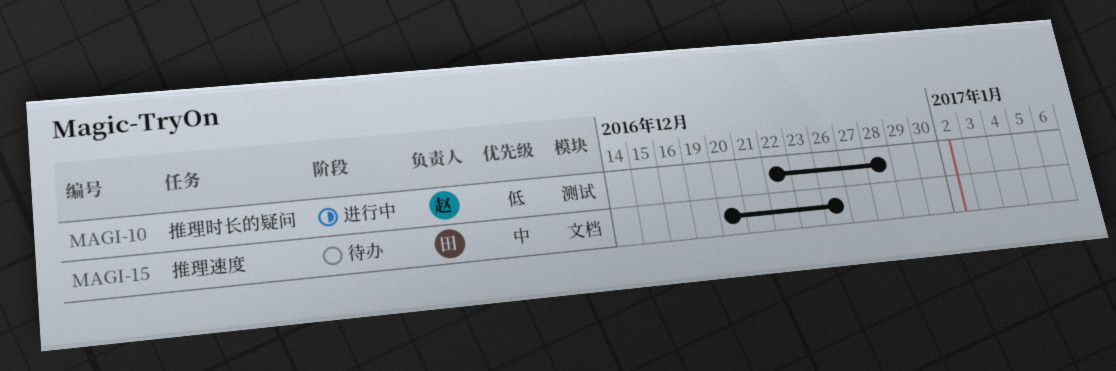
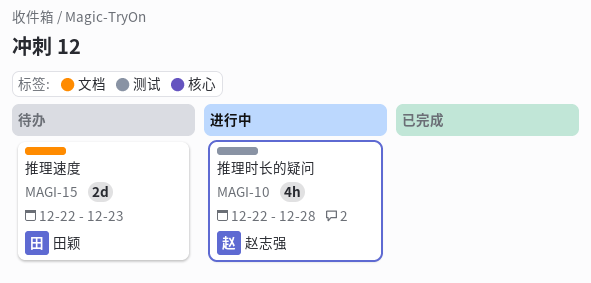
MAGI-15, start: Dec 20 -> Dec 22
MAGI-15, due: Dec 26 -> Dec 23

